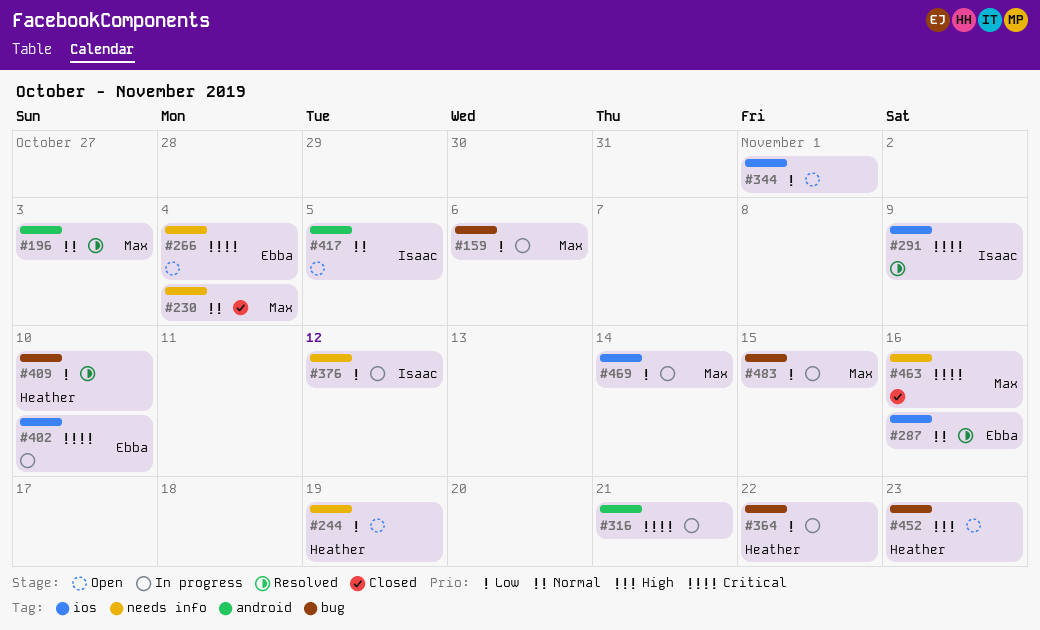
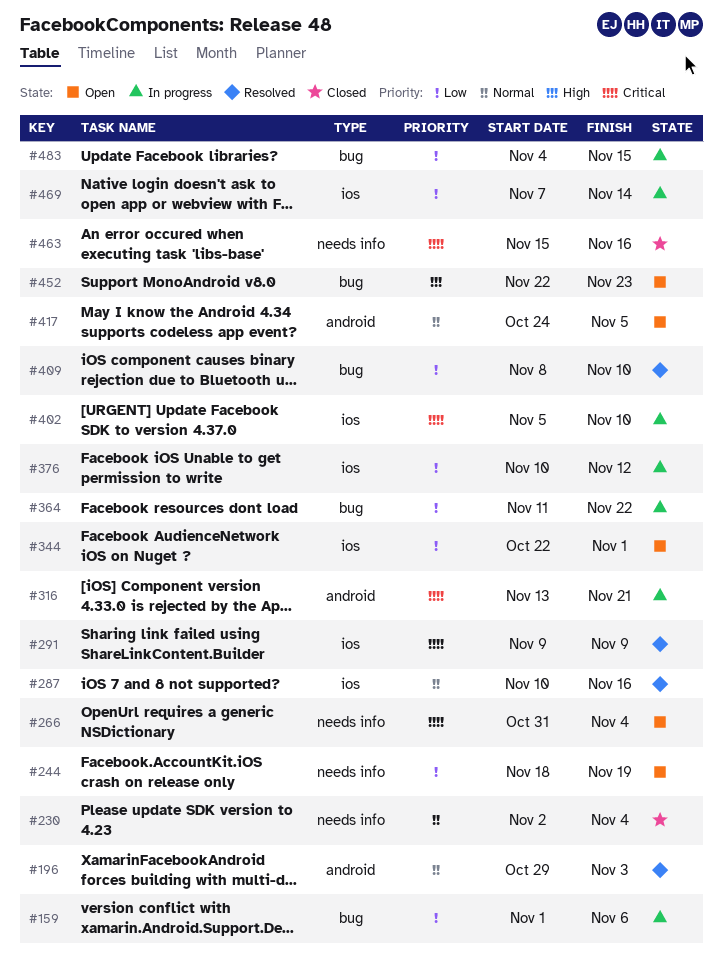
#376, label: needs info -> ios

